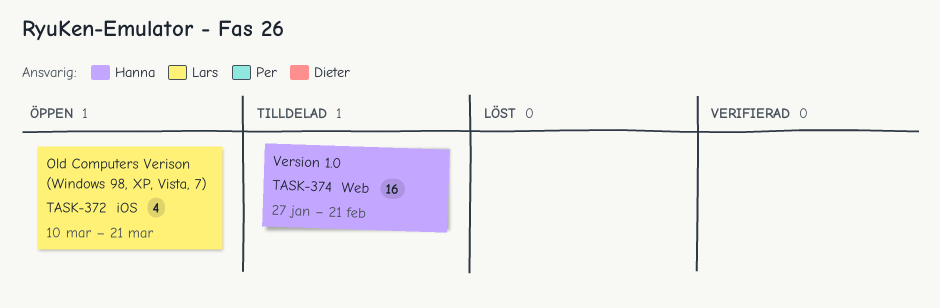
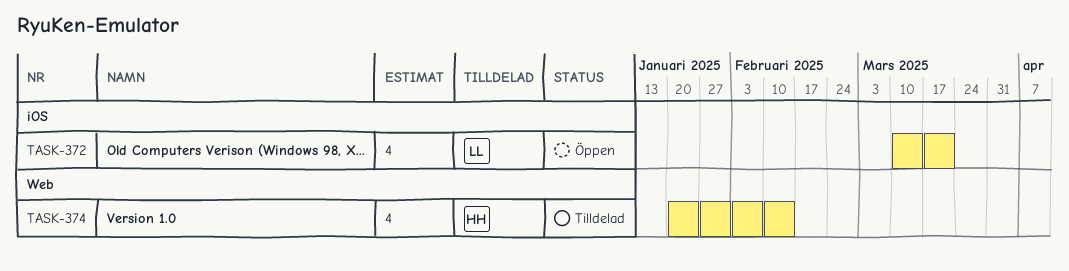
TASK-374, estimate: 16 -> 4
TASK-374, start: Jan 27 -> Jan 20
TASK-374, due: Feb 21 -> Feb 14

